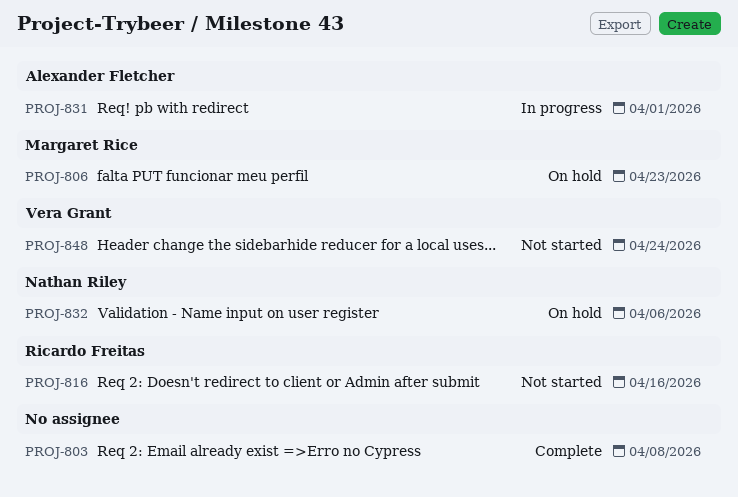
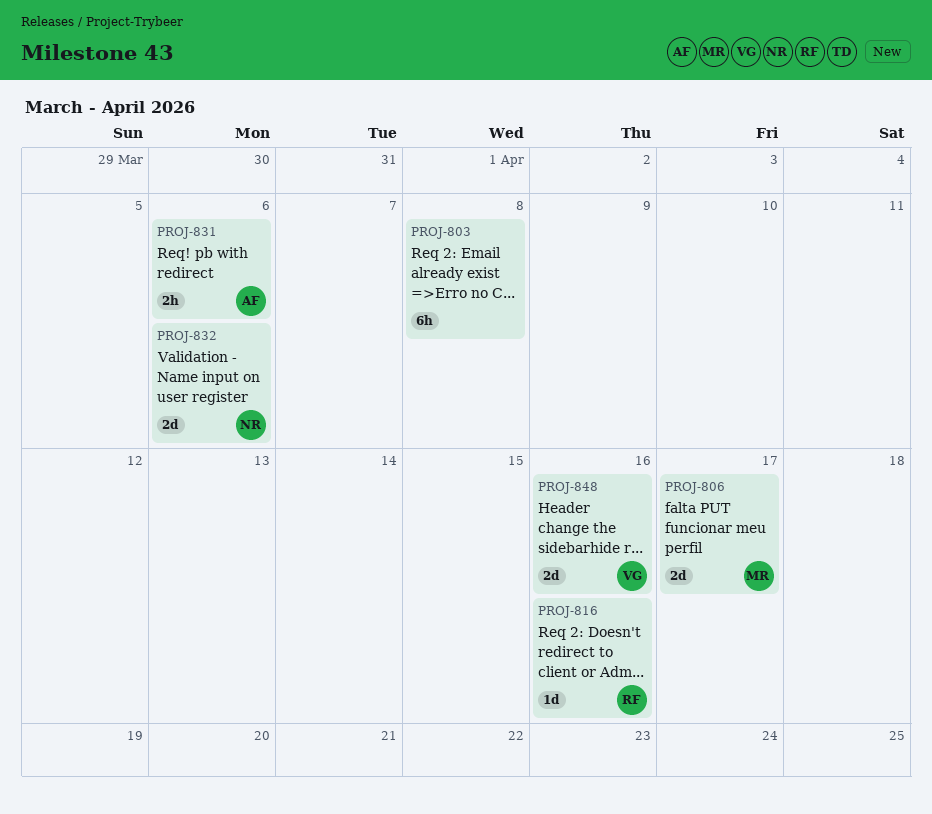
PROJ-806, due: Apr 23 -> Apr 17
PROJ-831, due: Apr 1 -> Apr 6
PROJ-848, due: Apr 24 -> Apr 16

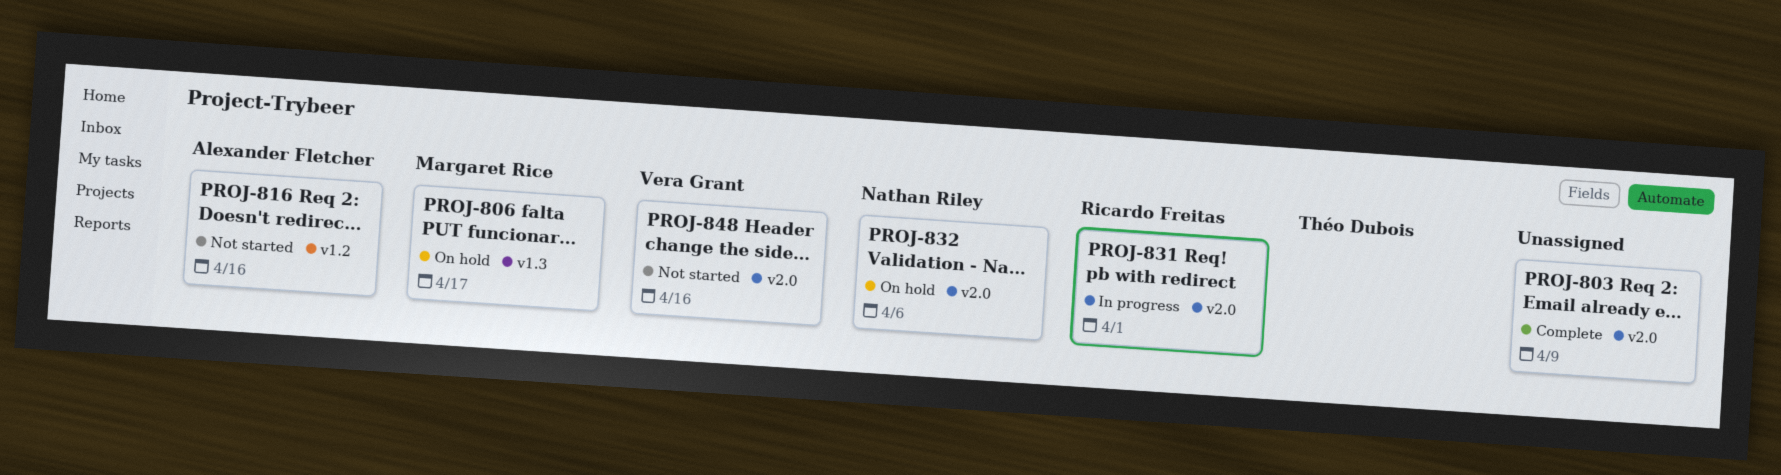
PROJ-803, due: Apr 8 -> Apr 9
PROJ-816, owner: Ricardo Freitas -> Alexander Fletcher
PROJ-831, owner: Alexander Fletcher -> Ricardo Freitas
PROJ-831, due: Apr 6 -> Apr 1

